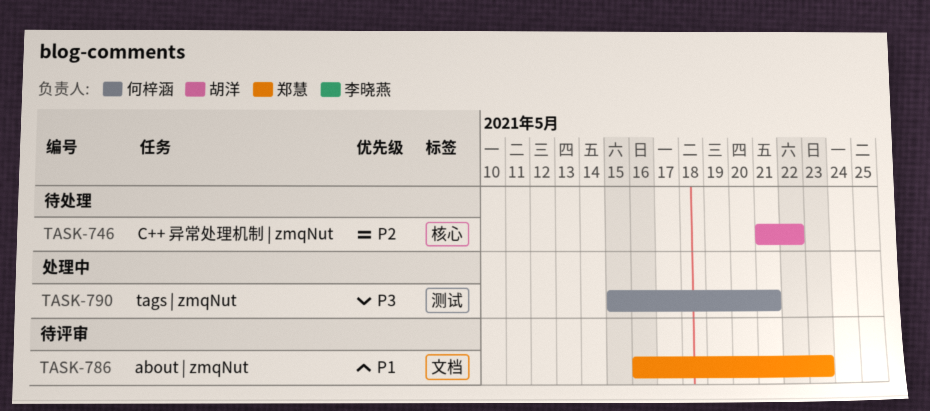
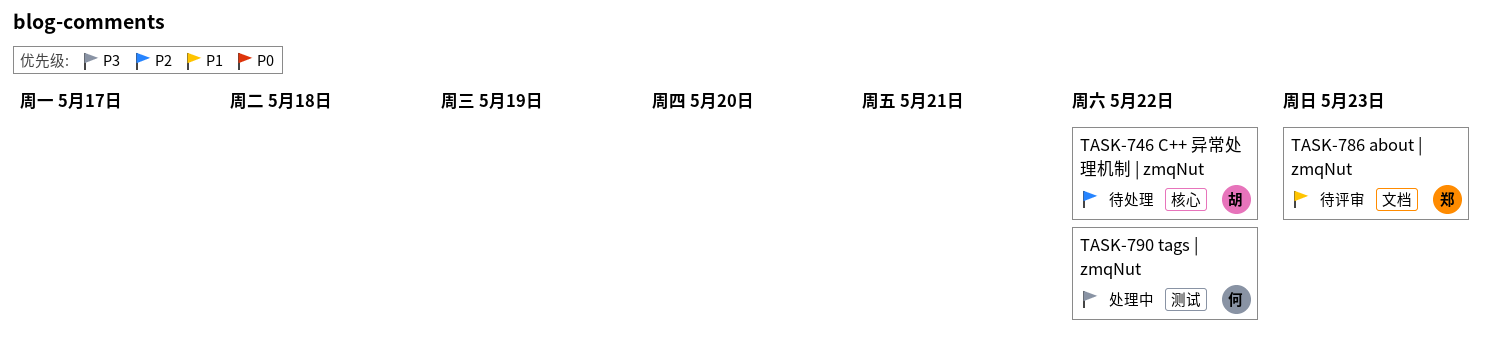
TASK-790, due: May 21 -> May 22

